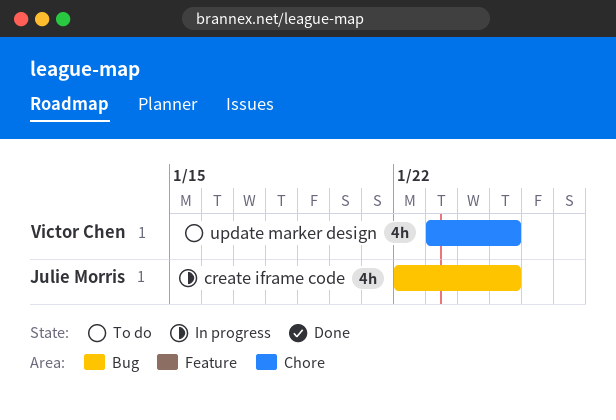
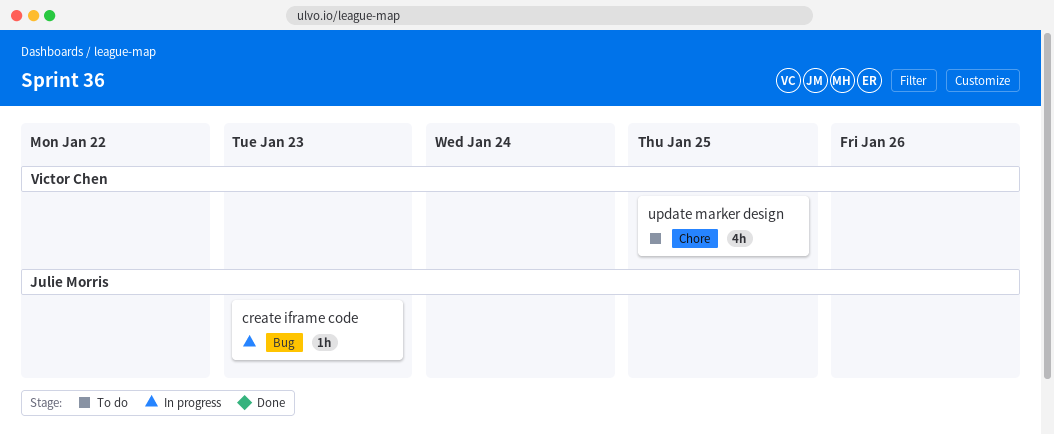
create iframe code, estimate: 4h -> 1h
create iframe code, due: Jan 25 -> Jan 23

